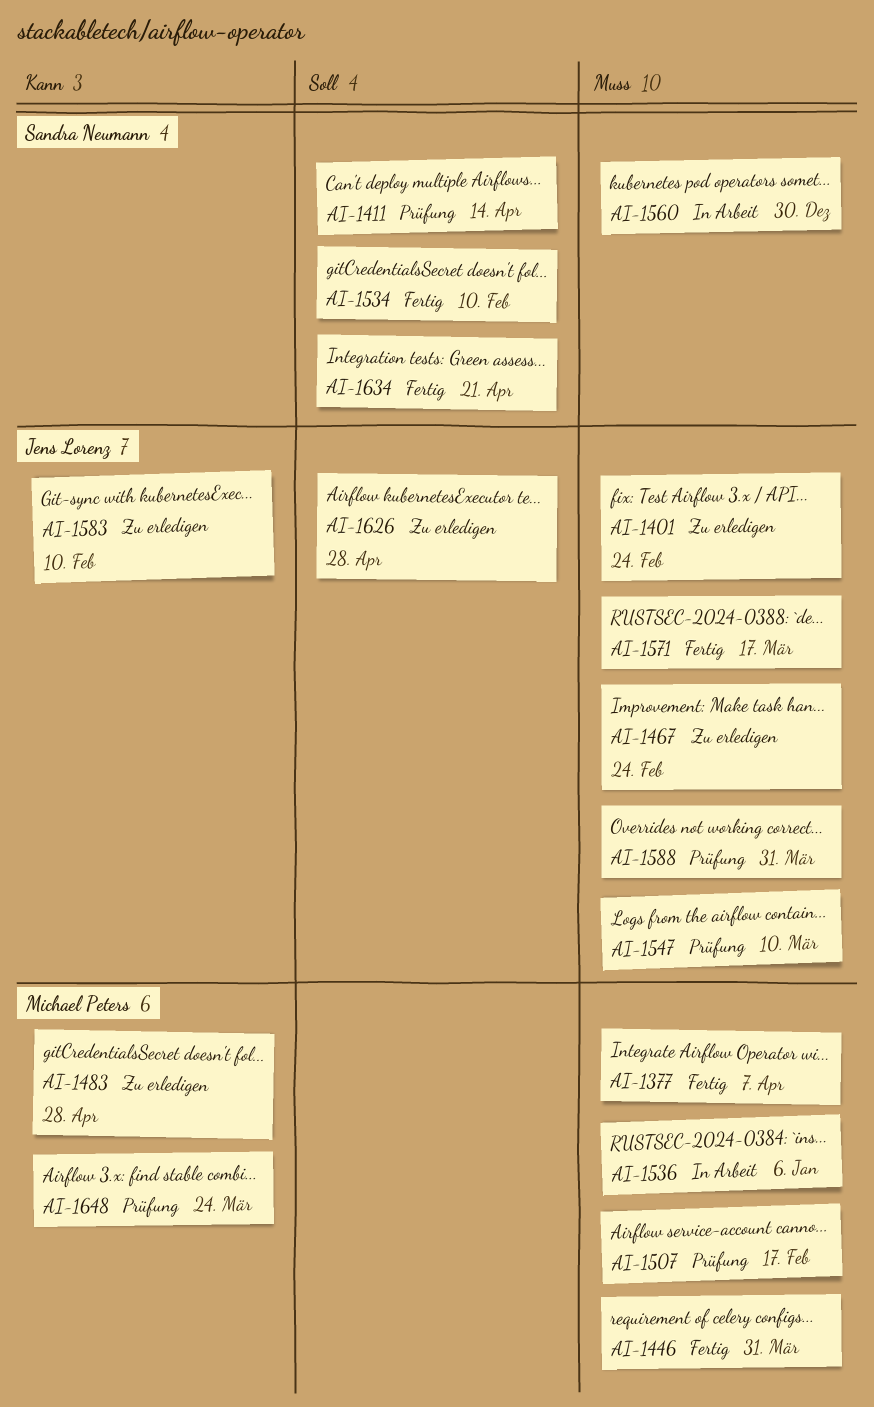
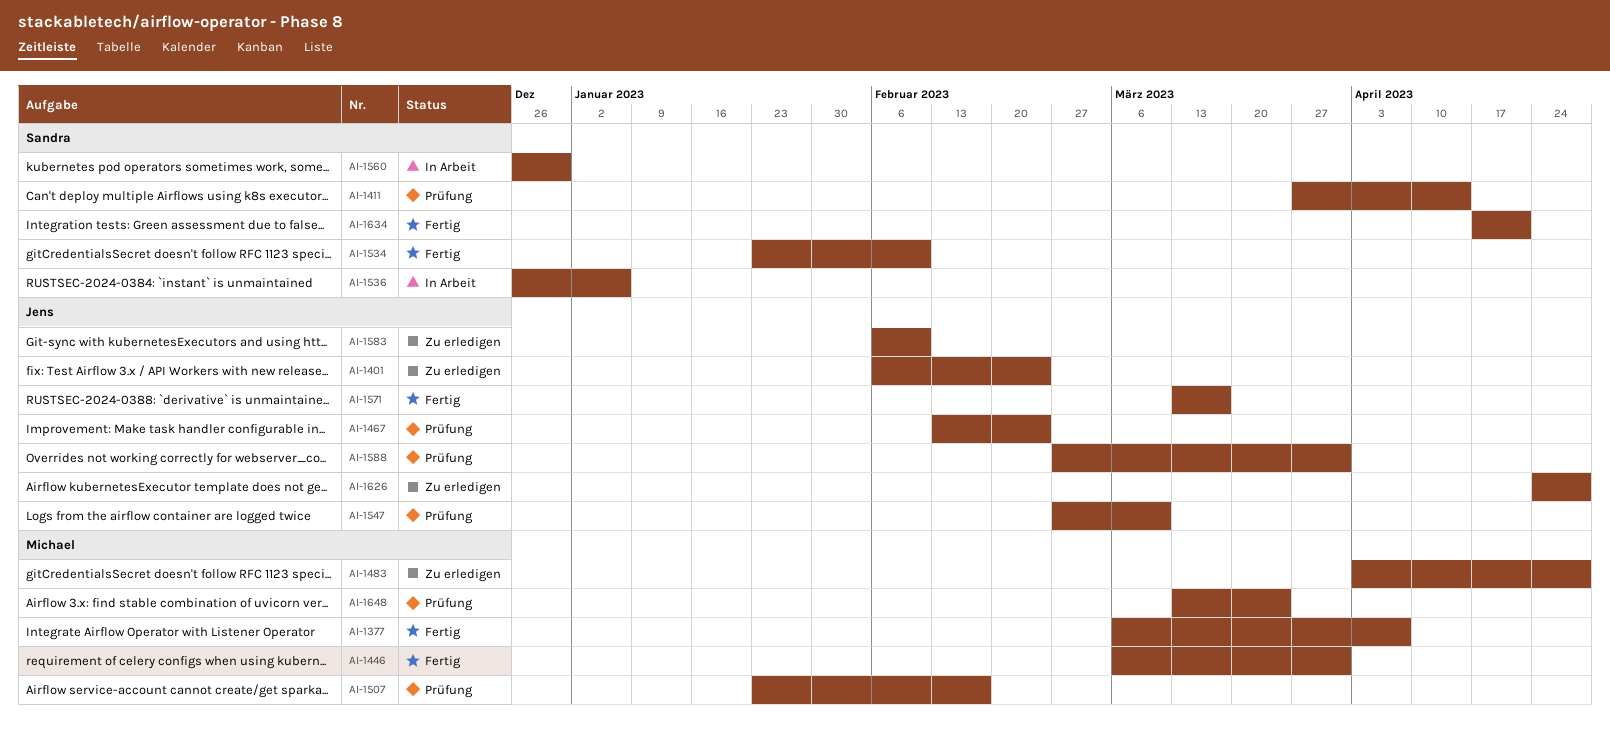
AI-1467, status: Zu erledigen -> Prüfung
AI-1536, owner: Michael Peters -> Sandra Neumann

